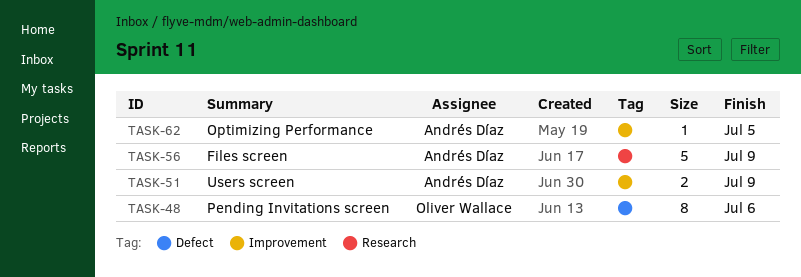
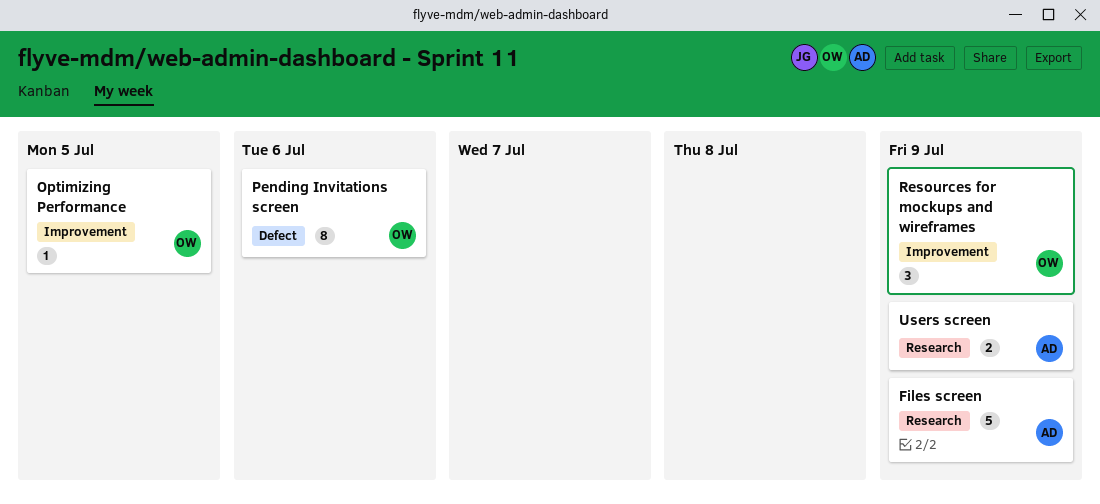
Optimizing Performance, owner: Andrés Díaz -> Oliver Wallace
Resources for mockups and wireframes: none -> present
Users screen, label: Improvement -> Research

